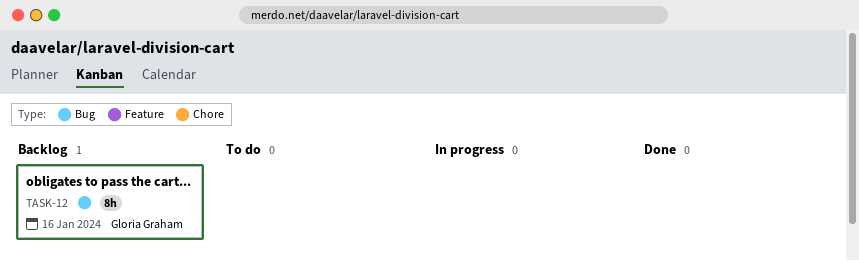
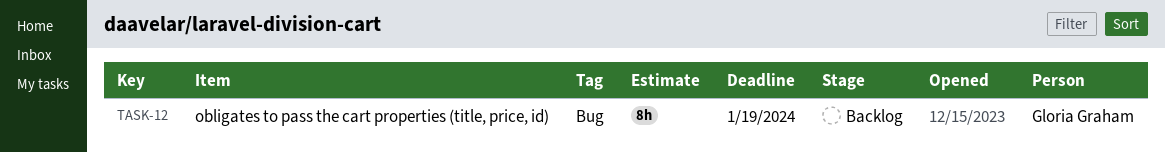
TASK-12, due: Jan 16 -> Jan 19

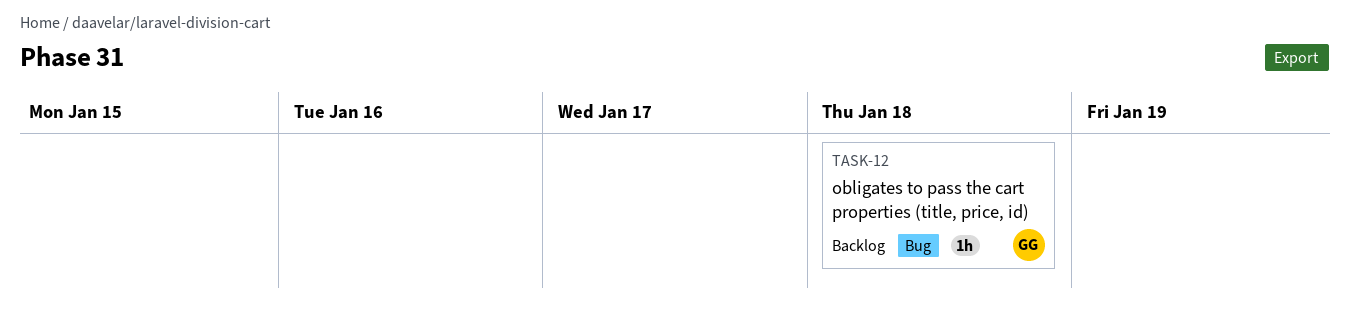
TASK-12, estimate: 8h -> 1h
TASK-12, due: Jan 19 -> Jan 18

